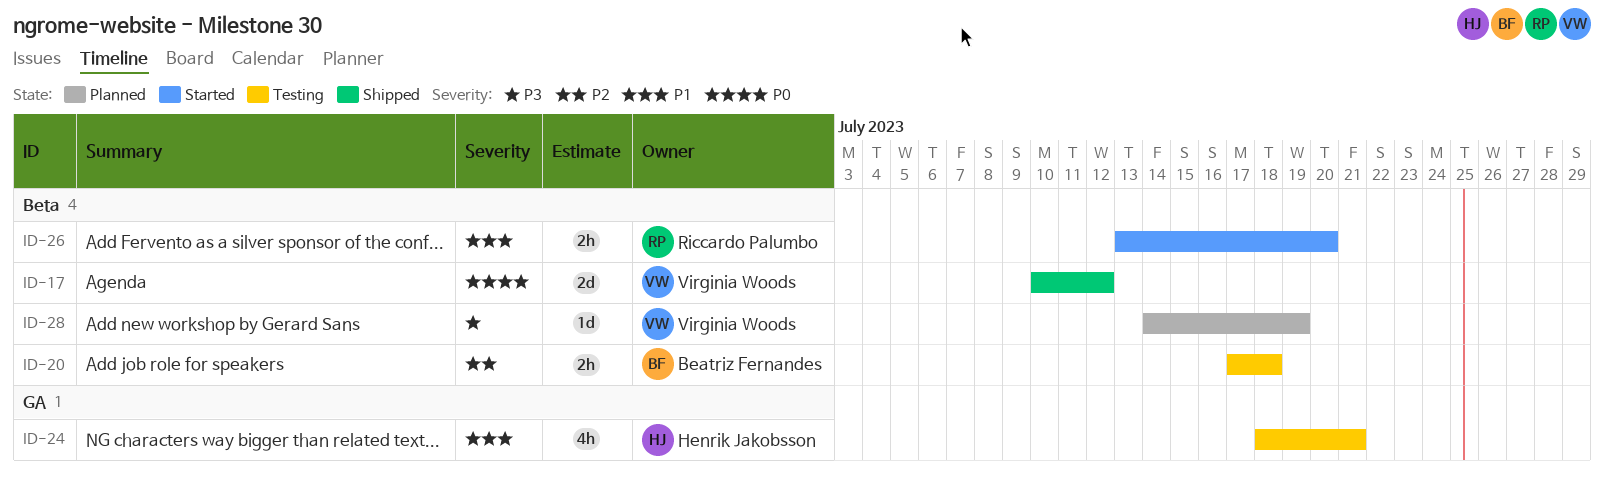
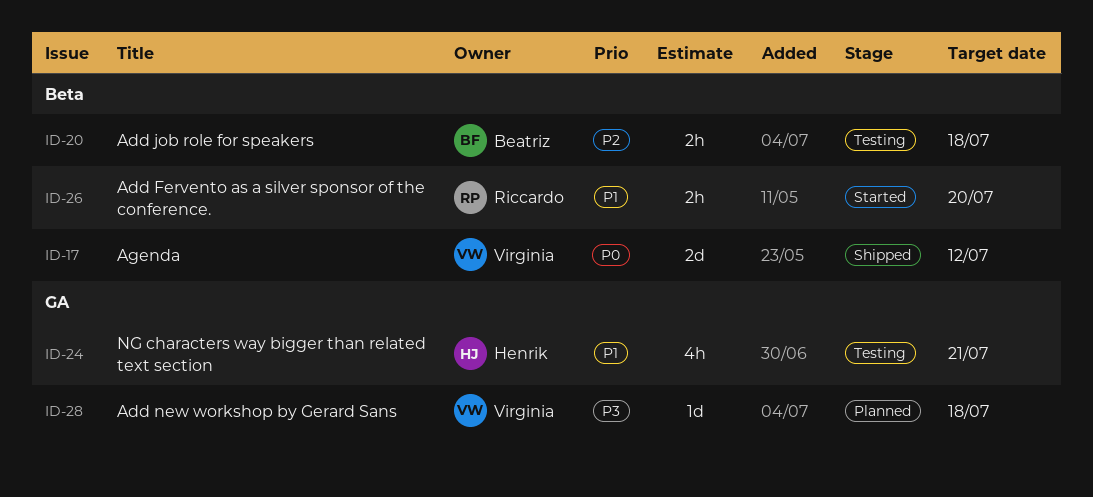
ID-28, label: Beta -> GA
ID-28, due: Jul 19 -> Jul 18

